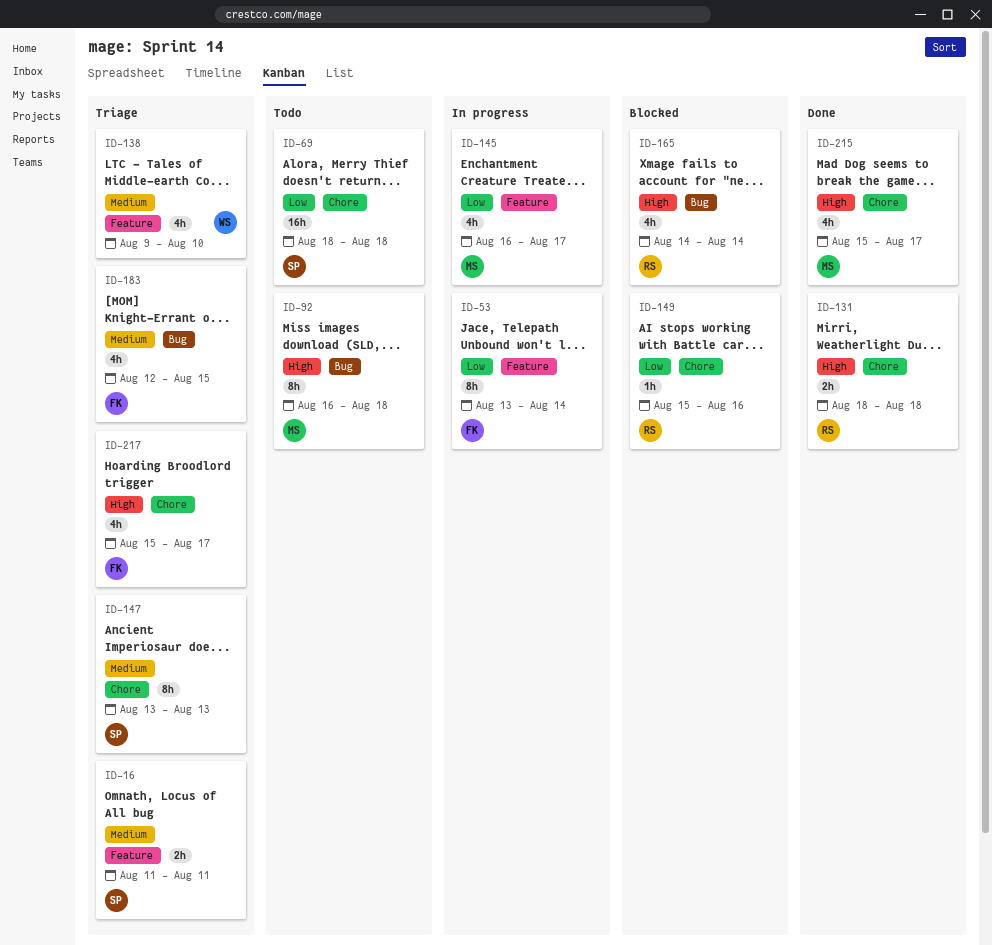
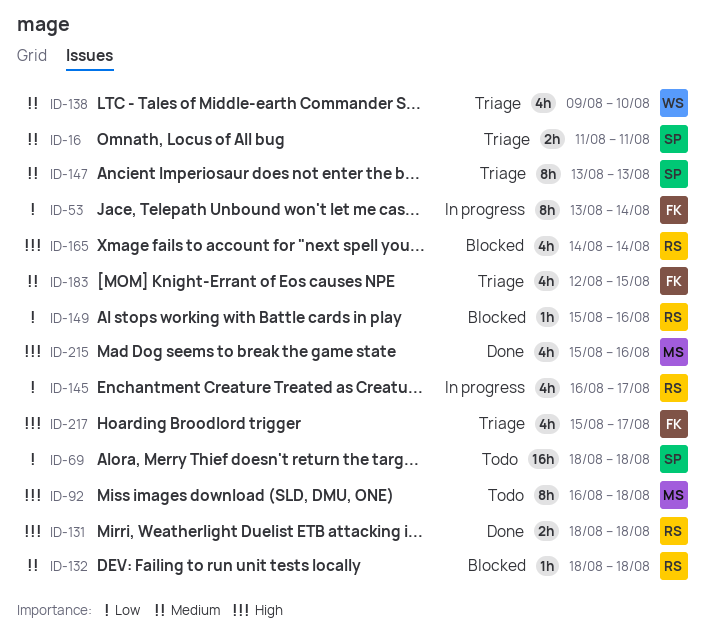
ID-132: none -> present
ID-145, owner: MS -> RS
ID-215, due: Aug 17 -> Aug 16

